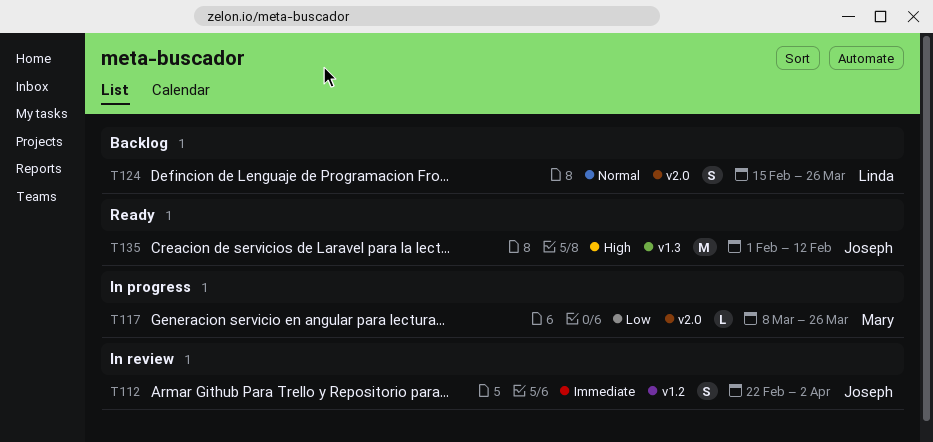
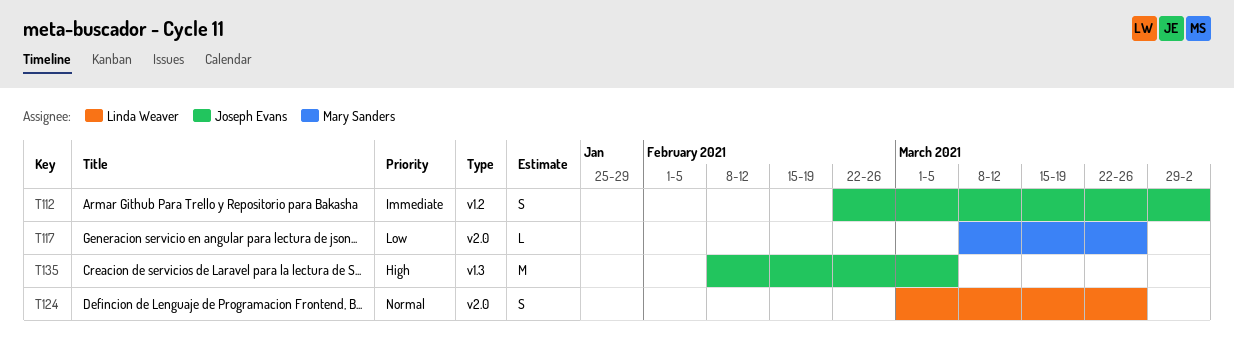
T124, start: Feb 15 -> Mar 1
T135, start: Feb 1 -> Feb 8
T135, due: Feb 12 -> Mar 5

